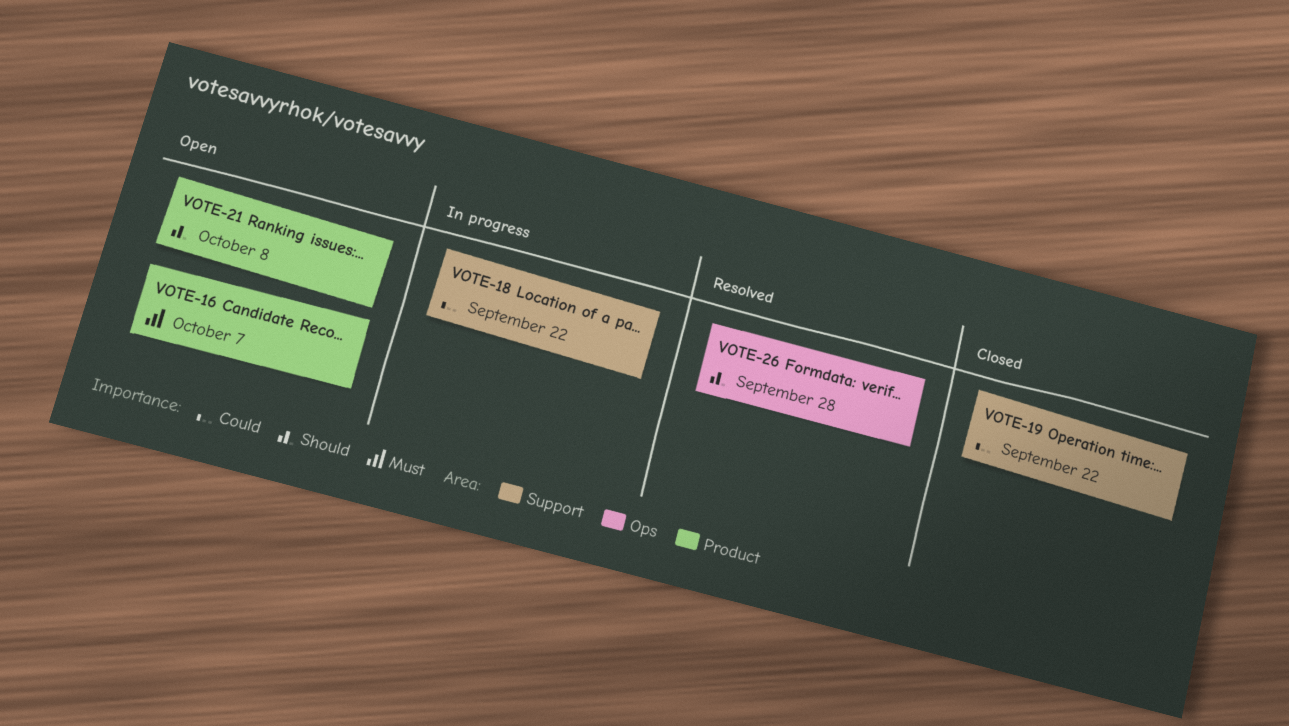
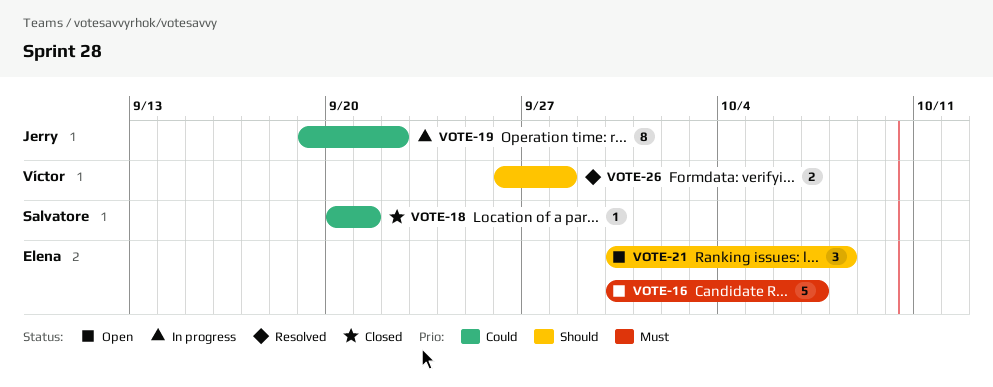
VOTE-18, status: In progress -> Closed
VOTE-18, due: Sep 22 -> Sep 21
VOTE-19, status: Closed -> In progress

